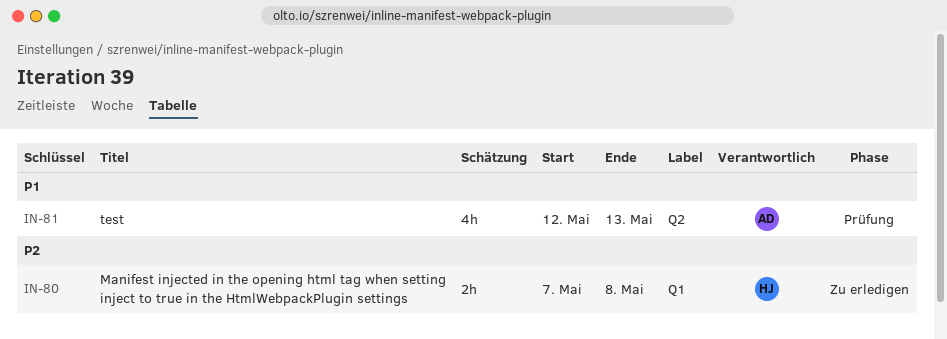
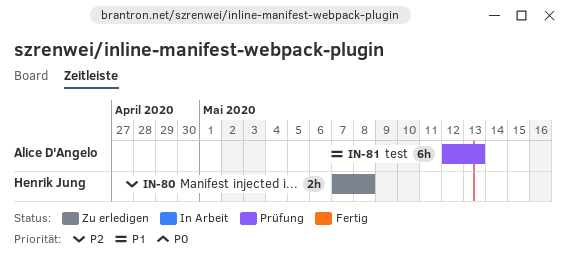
IN-81, estimate: 4h -> 6h

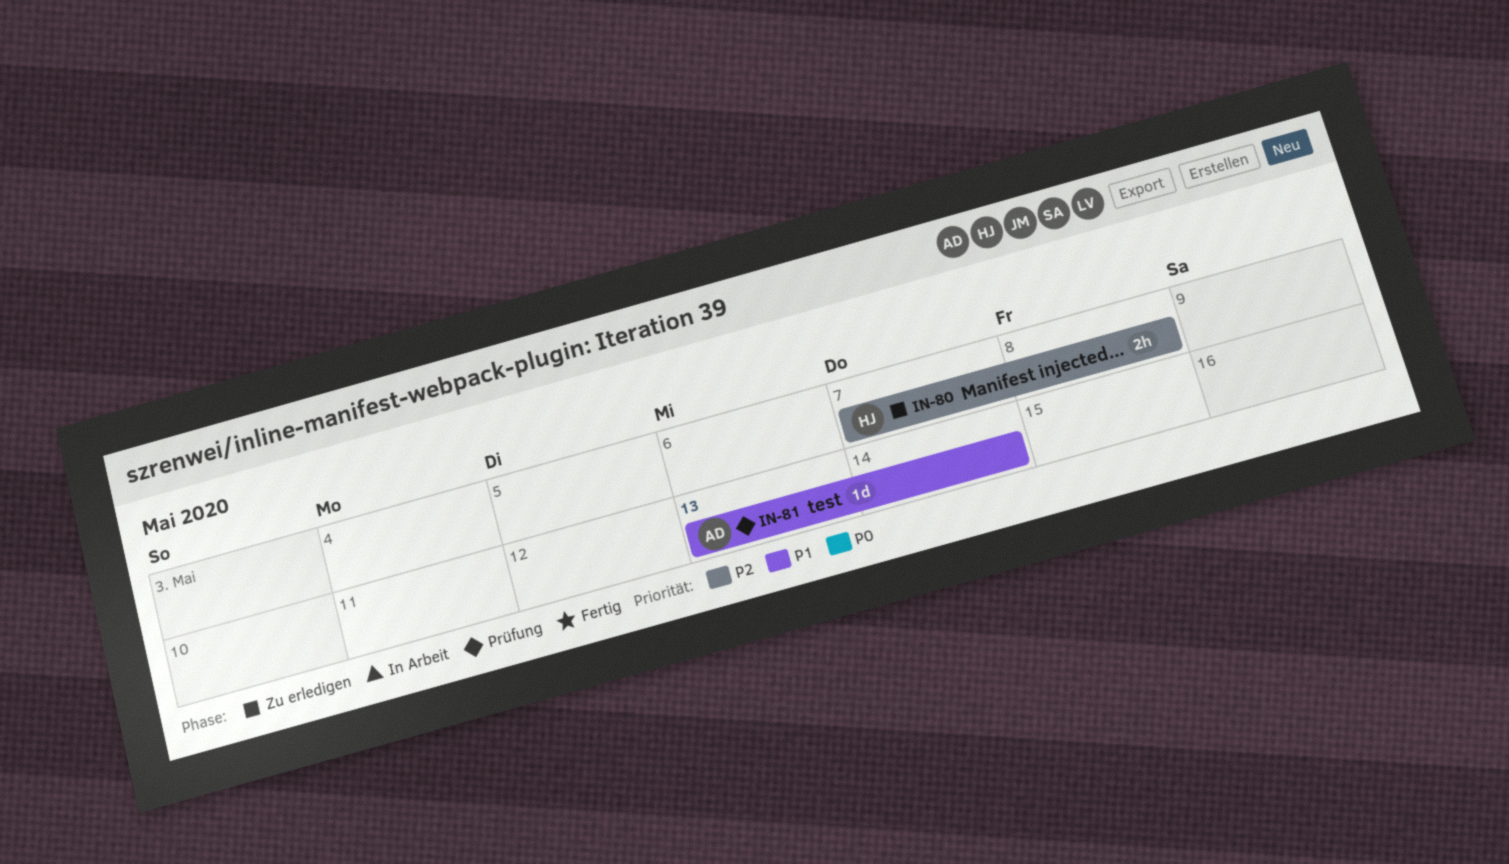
IN-81, estimate: 6h -> 1d
IN-81, start: May 12 -> May 13
IN-81, due: May 13 -> May 14

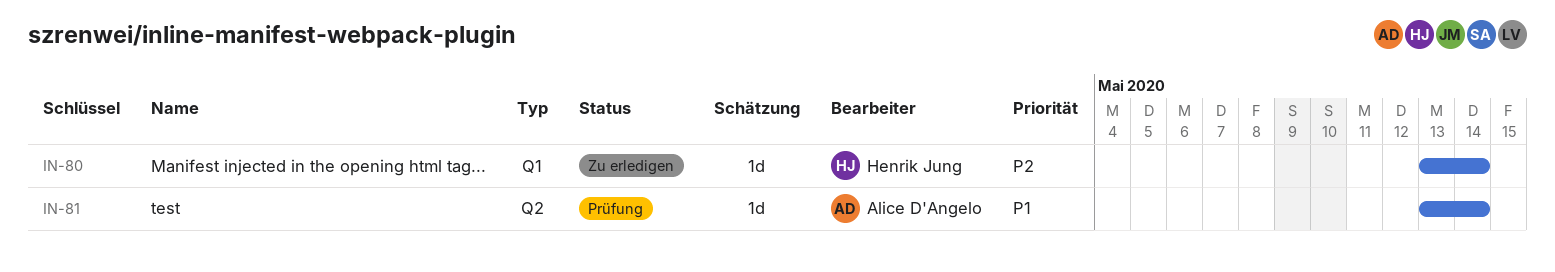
IN-80, estimate: 2h -> 1d
IN-80, start: May 7 -> May 13
IN-80, due: May 8 -> May 14

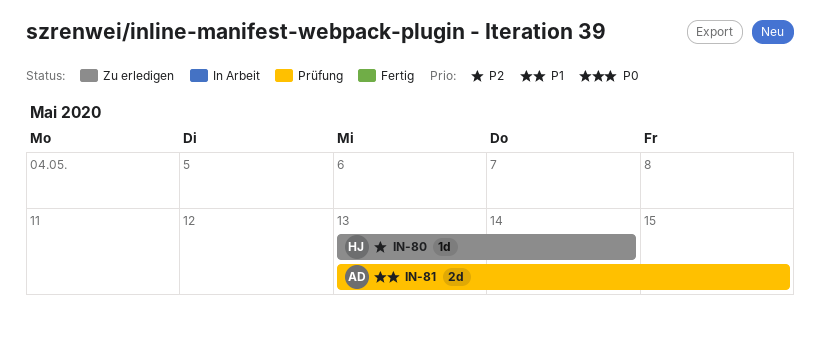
IN-81, estimate: 1d -> 2d
IN-81, due: May 14 -> May 15

